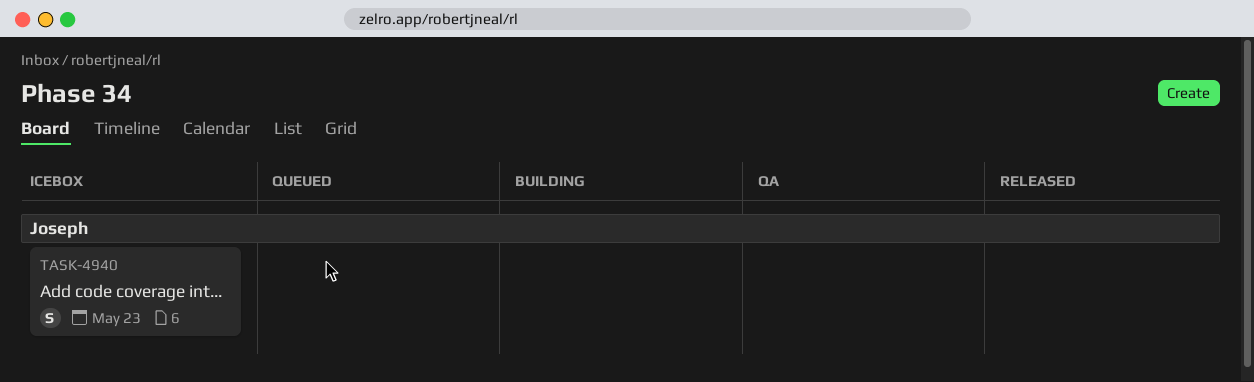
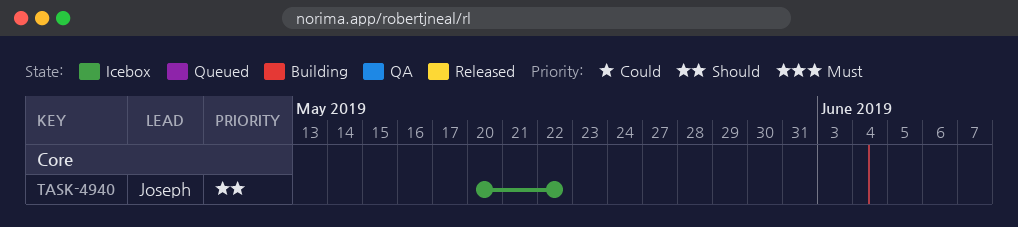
TASK-4940, due: May 23 -> May 22

